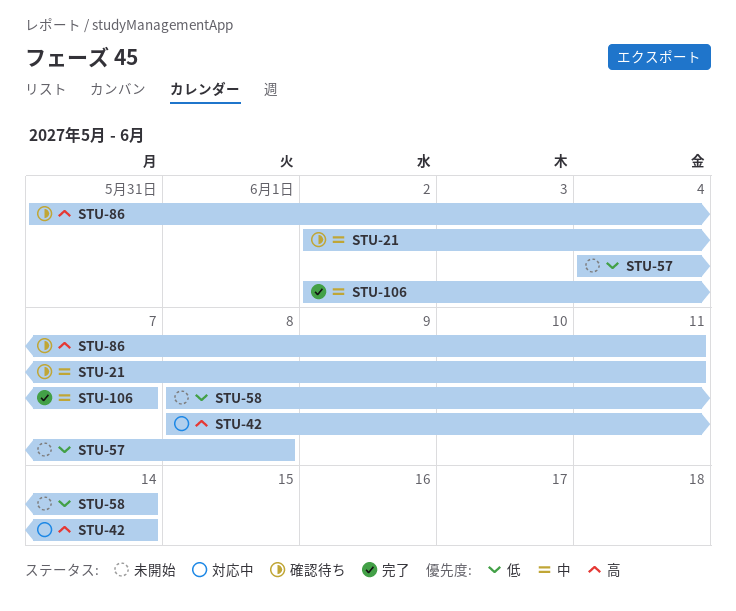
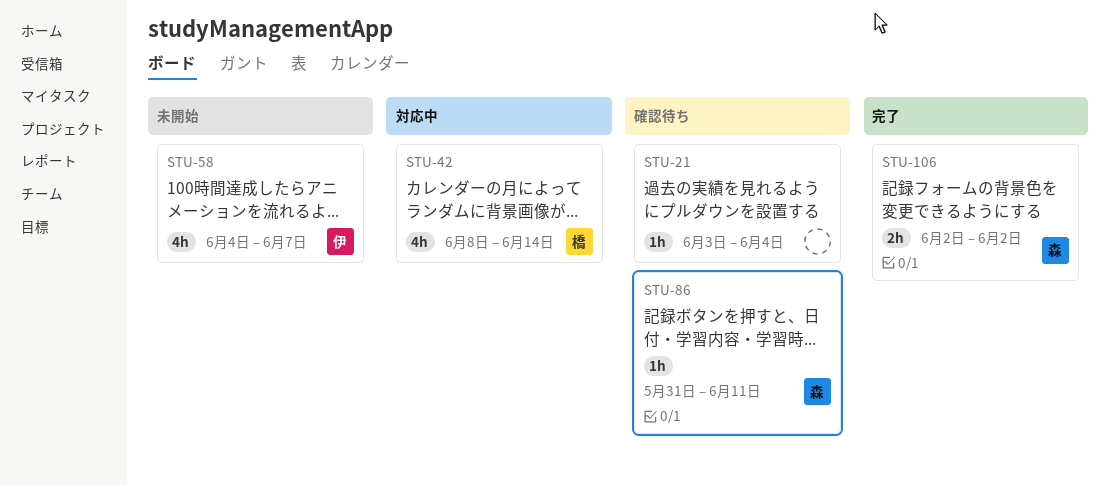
STU-21, start: Jun 2 -> Jun 3
STU-21, due: Jun 11 -> Jun 4
STU-57: present -> none
STU-58, start: Jun 8 -> Jun 4
STU-58, due: Jun 14 -> Jun 7
STU-106, due: Jun 7 -> Jun 2

